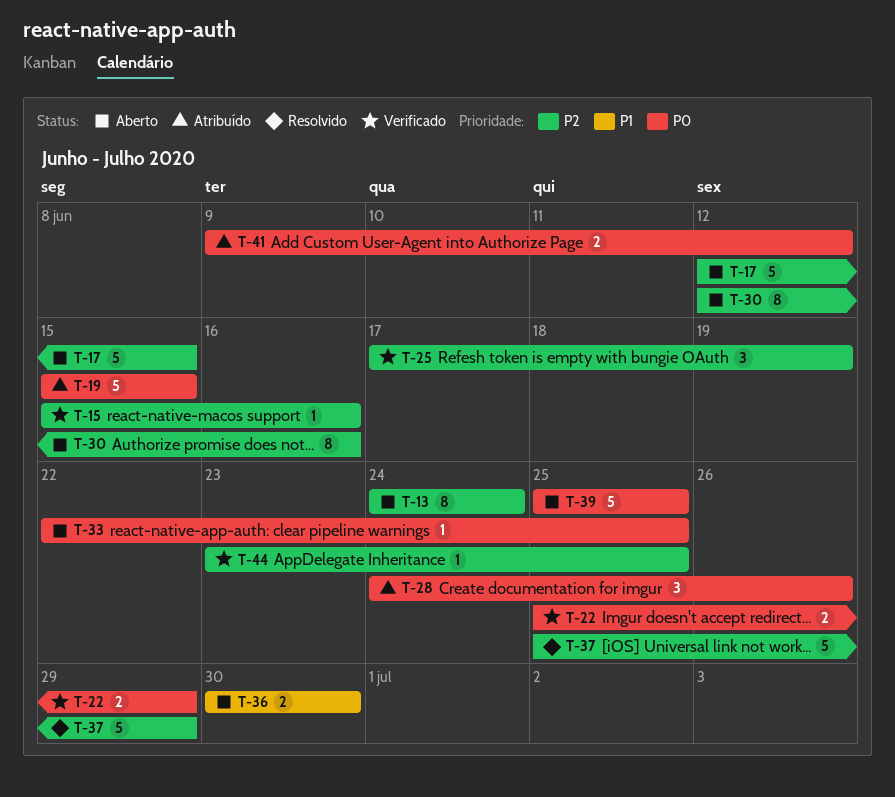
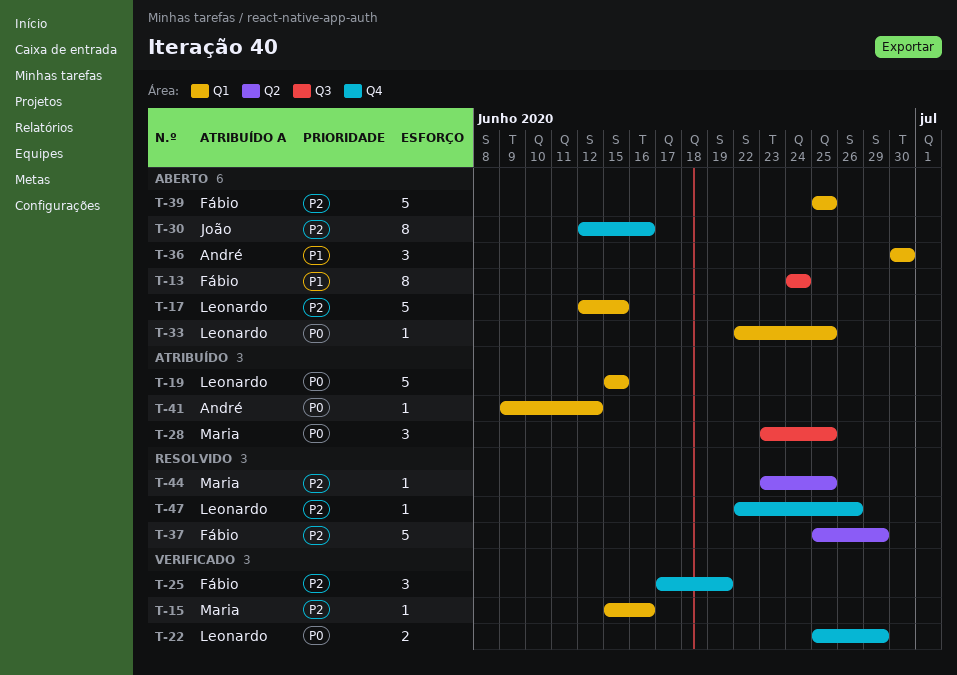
T-13, priority: P2 -> P1
T-28, start: Jun 24 -> Jun 23
T-28, due: Jun 26 -> Jun 25
T-36, estimate: 2 -> 3
T-39, priority: P0 -> P2
T-41, estimate: 2 -> 1
T-44, status: Verificado -> Resolvido
T-47: none -> present

